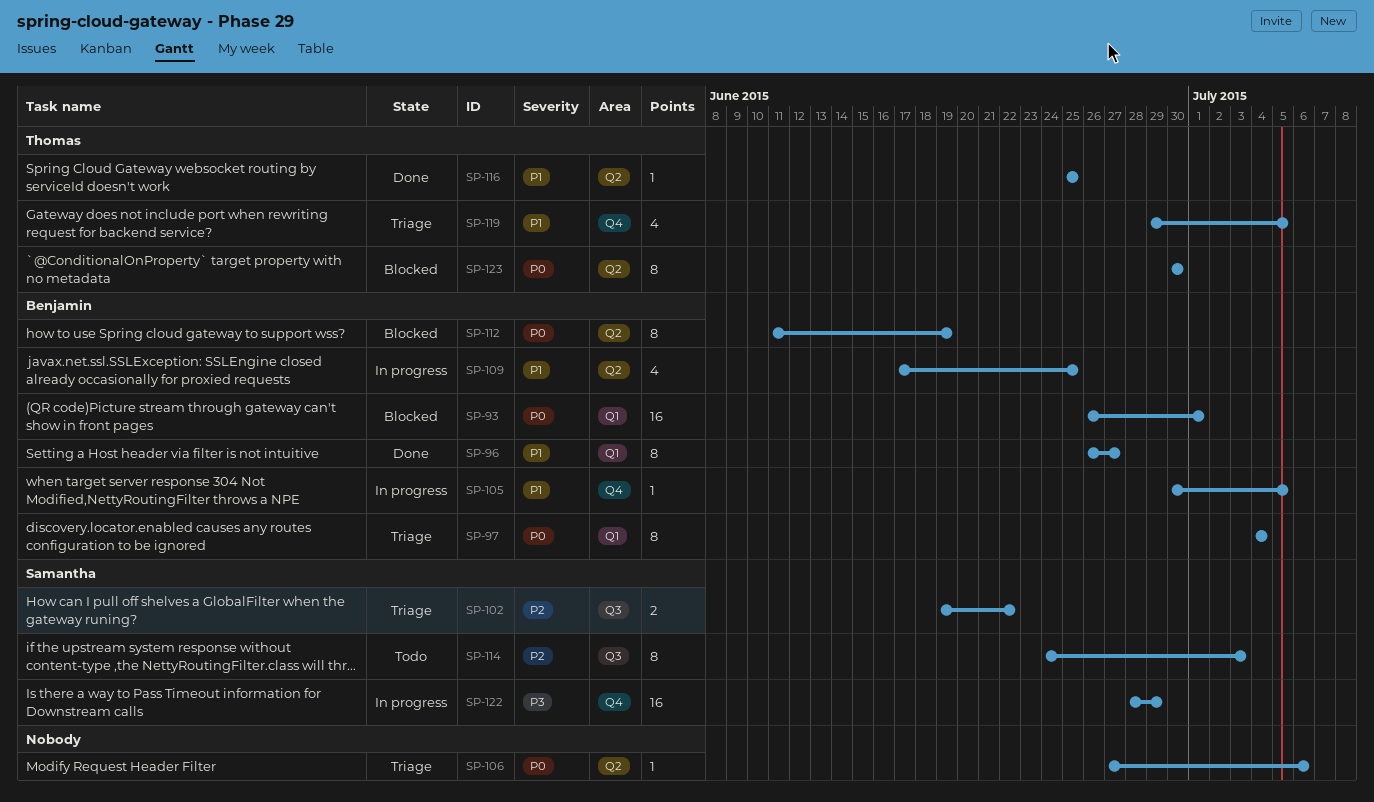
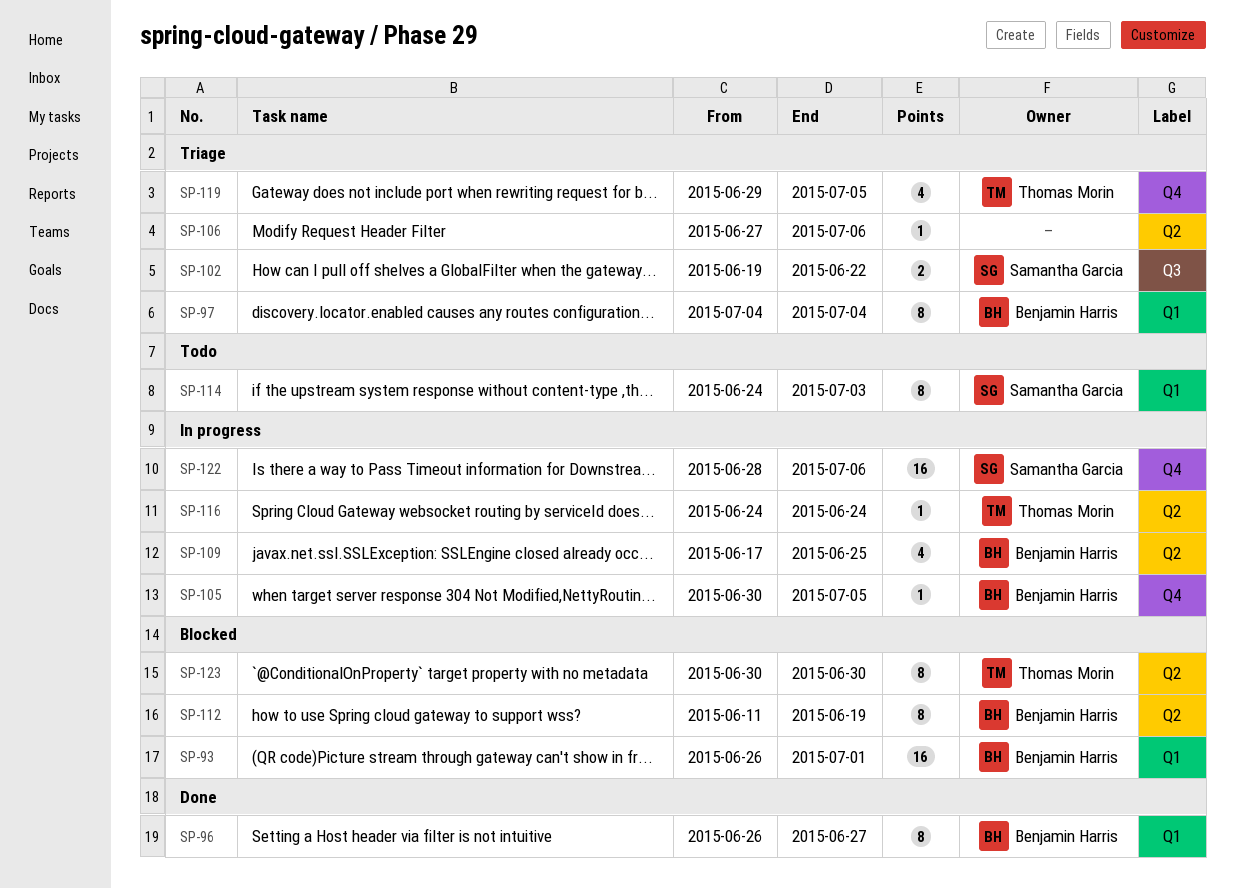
SP-114, label: Q3 -> Q1
SP-116, status: Done -> In progress
SP-116, start: Jun 25 -> Jun 24
SP-116, due: Jun 25 -> Jun 24
SP-122, due: Jun 29 -> Jul 6

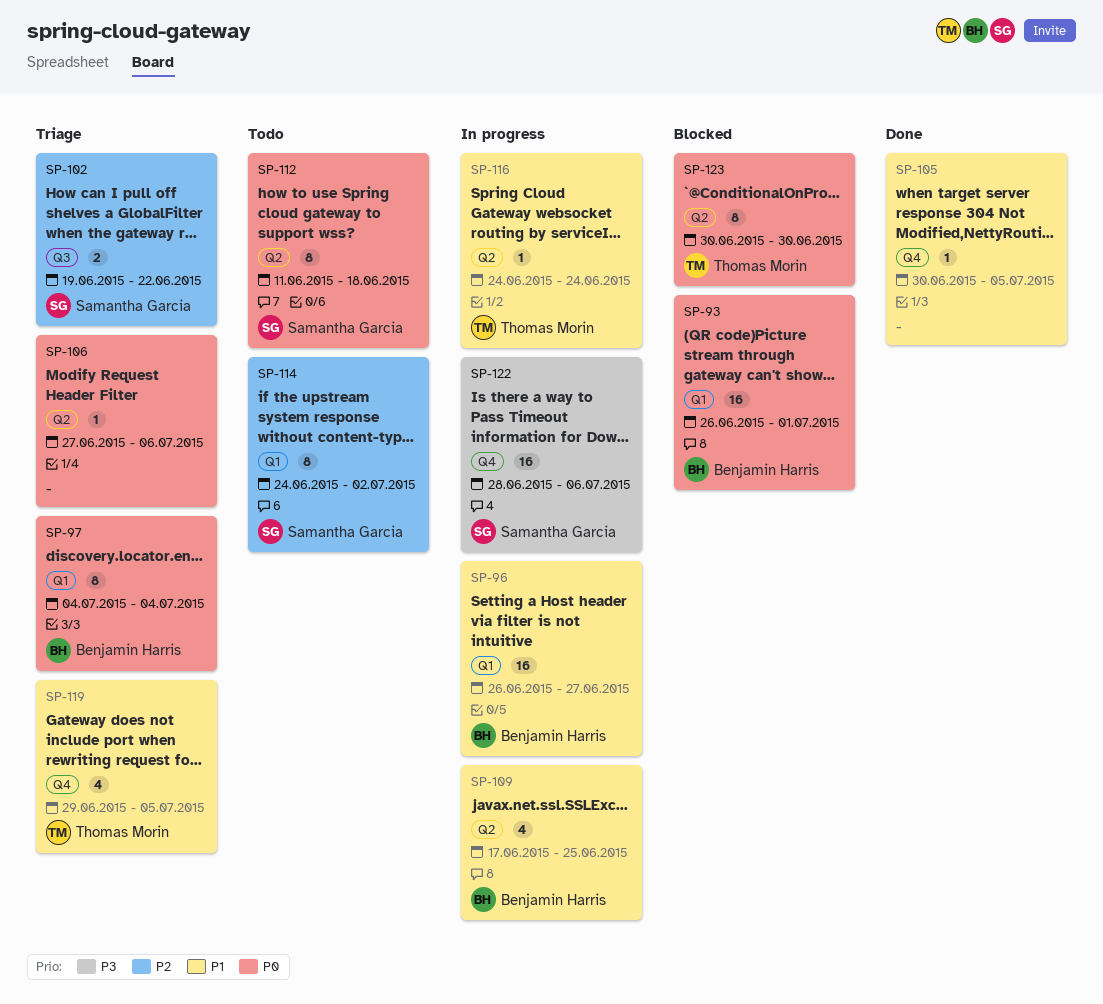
SP-96, status: Done -> In progress
SP-96, estimate: 8 -> 16
SP-105, status: In progress -> Done
SP-105, owner: Benjamin Harris -> none
SP-112, status: Blocked -> Todo
SP-112, owner: Benjamin Harris -> Samantha Garcia
SP-112, due: Jun 19 -> Jun 18
SP-114, due: Jul 3 -> Jul 2

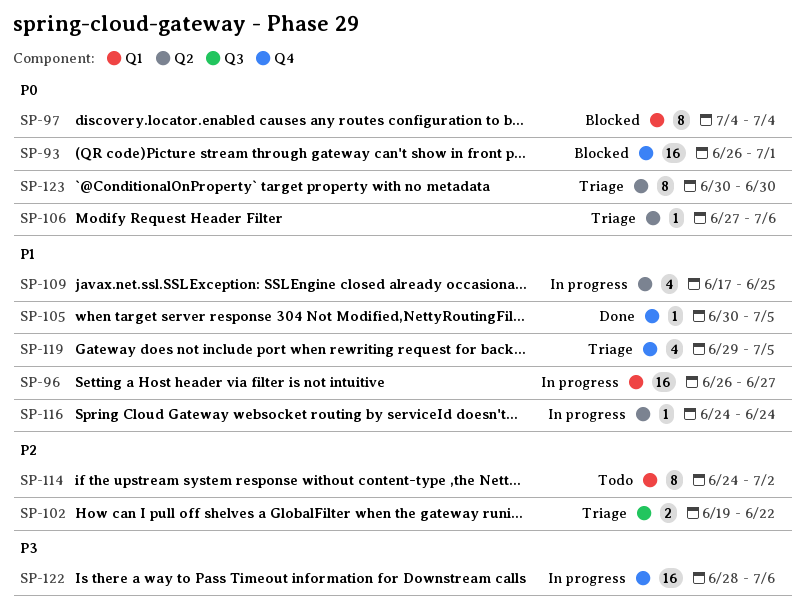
SP-93, label: Q1 -> Q4
SP-97, status: Triage -> Blocked
SP-112: present -> none
SP-123, status: Blocked -> Triage

